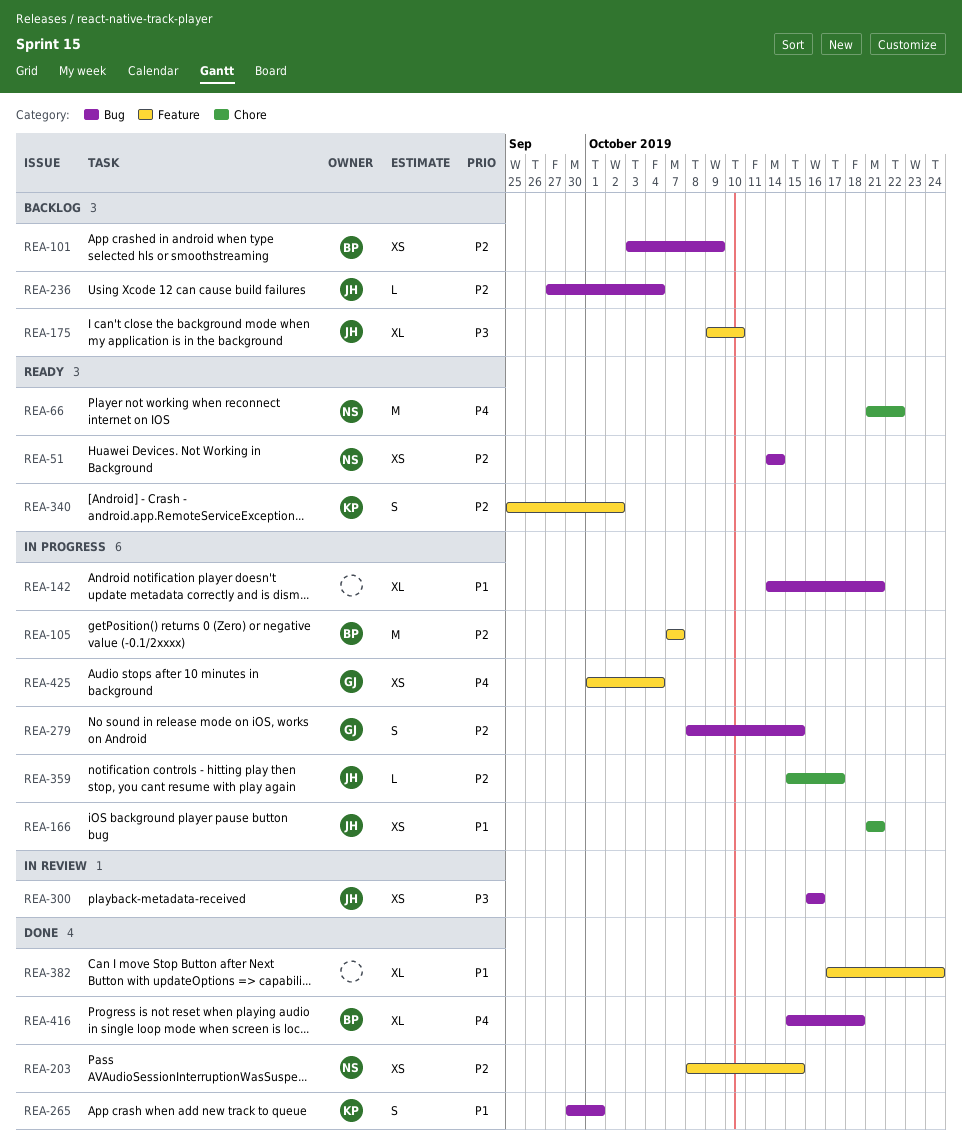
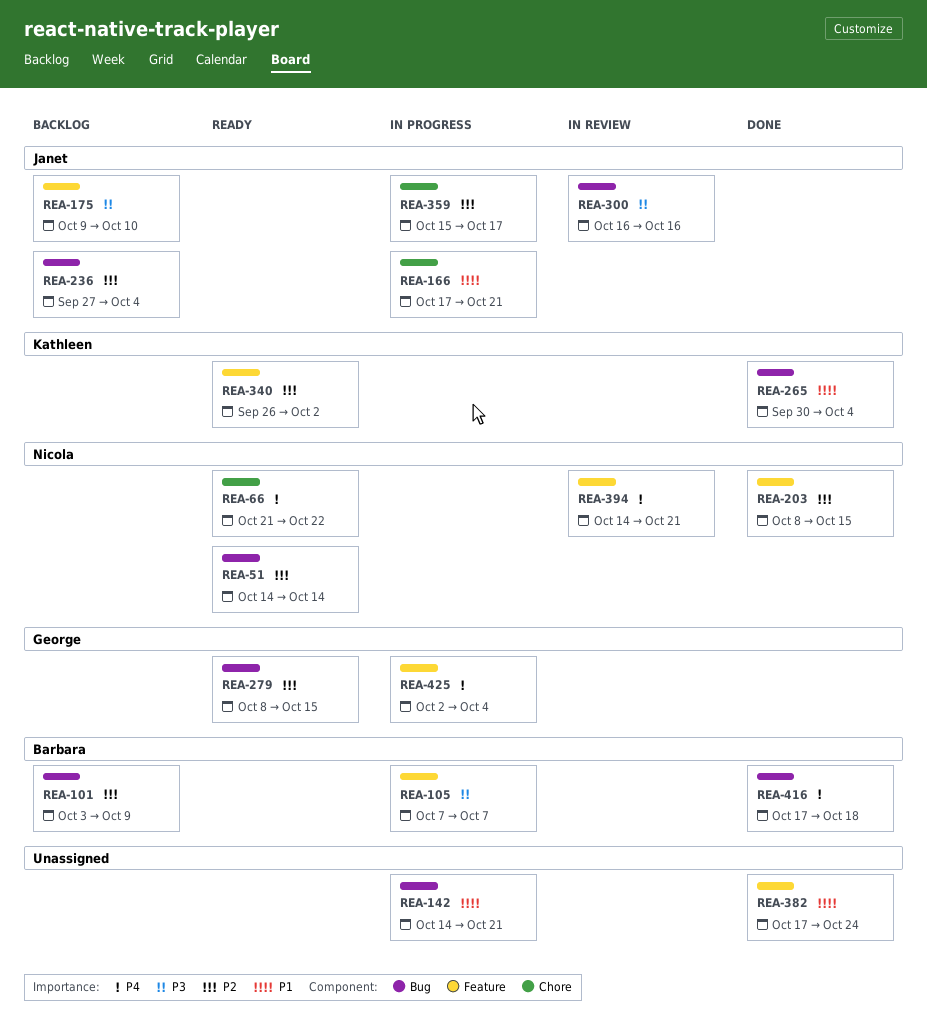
REA-105, priority: P2 -> P3
REA-166, start: Oct 21 -> Oct 17
REA-265, due: Oct 1 -> Oct 4
REA-279, status: In progress -> Ready
REA-340, start: Sep 25 -> Sep 26
REA-394: none -> present
REA-416, start: Oct 15 -> Oct 17
REA-425, start: Oct 1 -> Oct 2

